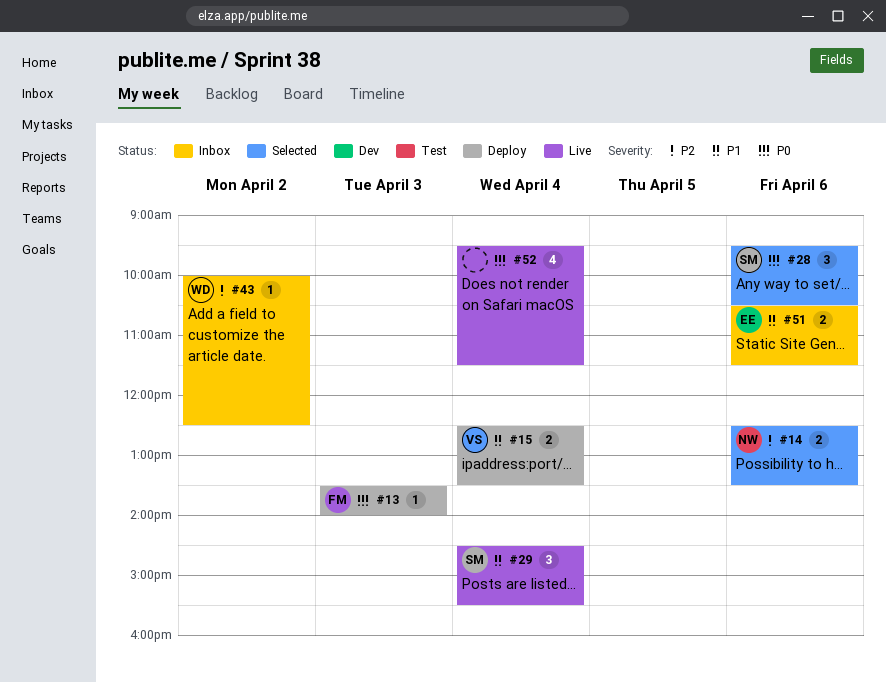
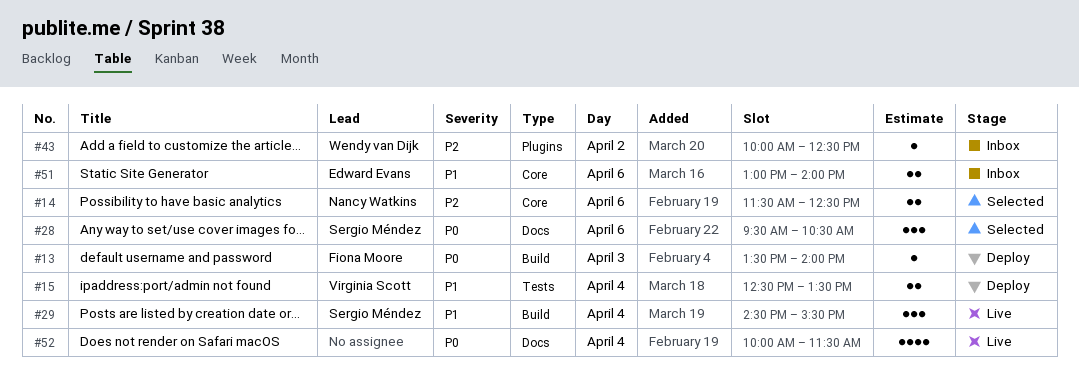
#14, begins: 12:30 -> 11:30
#14, ends: 13:30 -> 12:30
#51, begins: 10:30 -> 13:00
#51, ends: 11:30 -> 14:00
#52, begins: 09:30 -> 10:00

